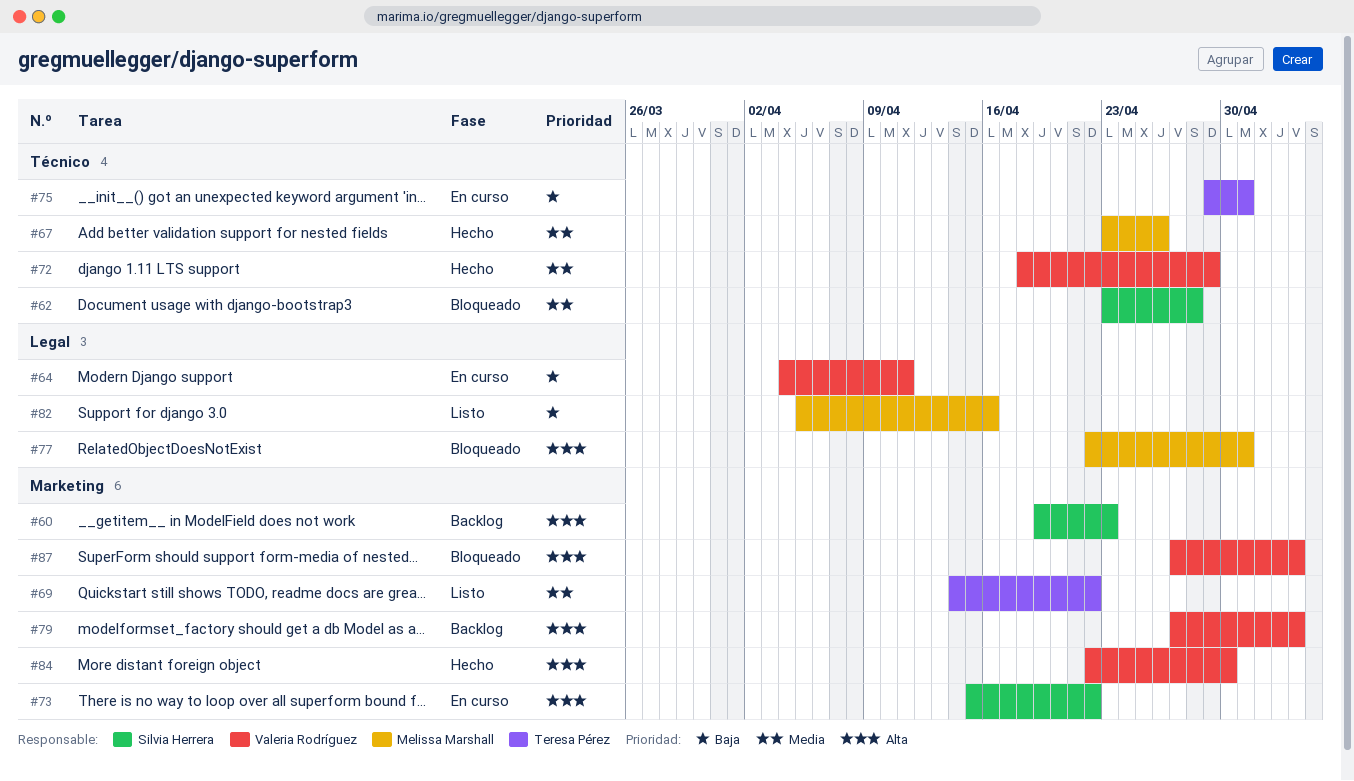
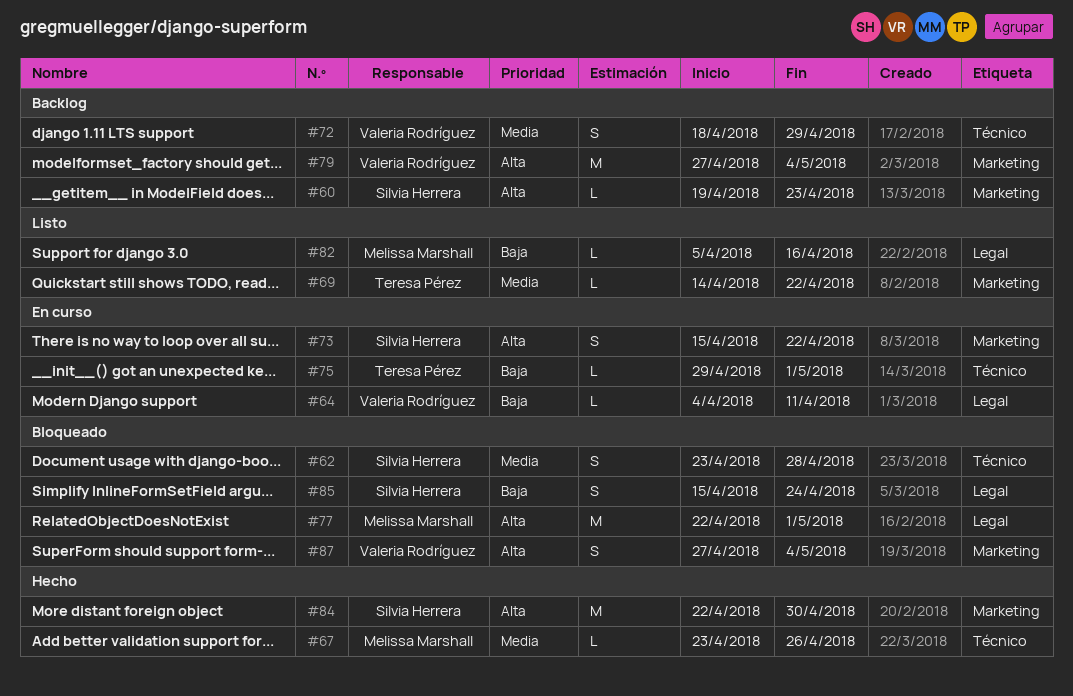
#72, status: Hecho -> Backlog
#84, owner: Valeria Rodríguez -> Silvia Herrera
#85: none -> present

